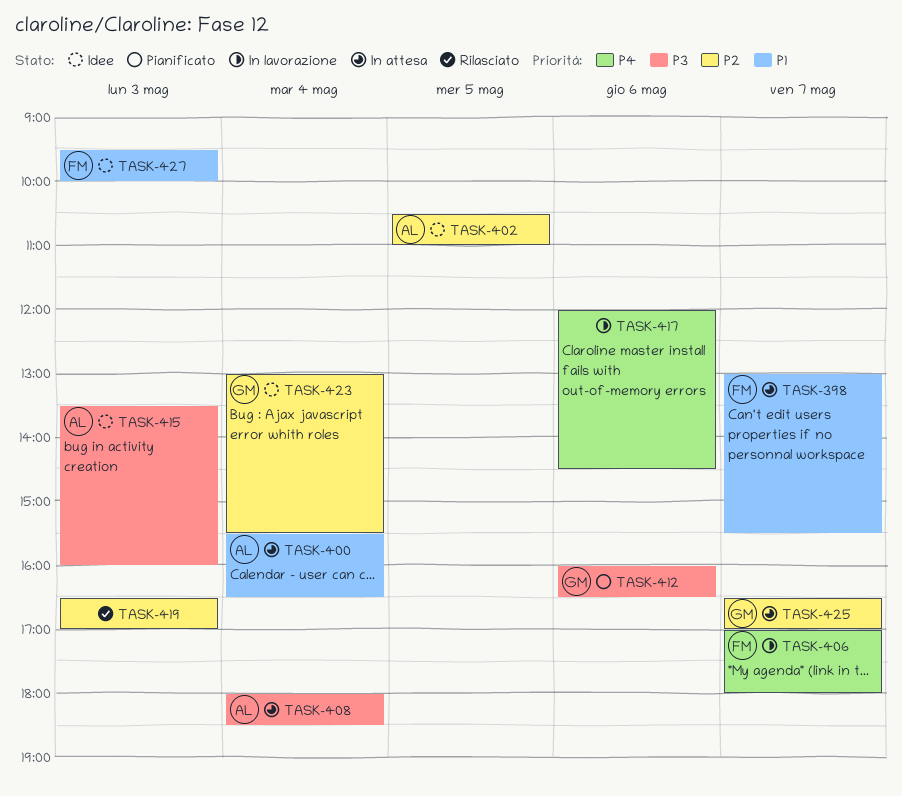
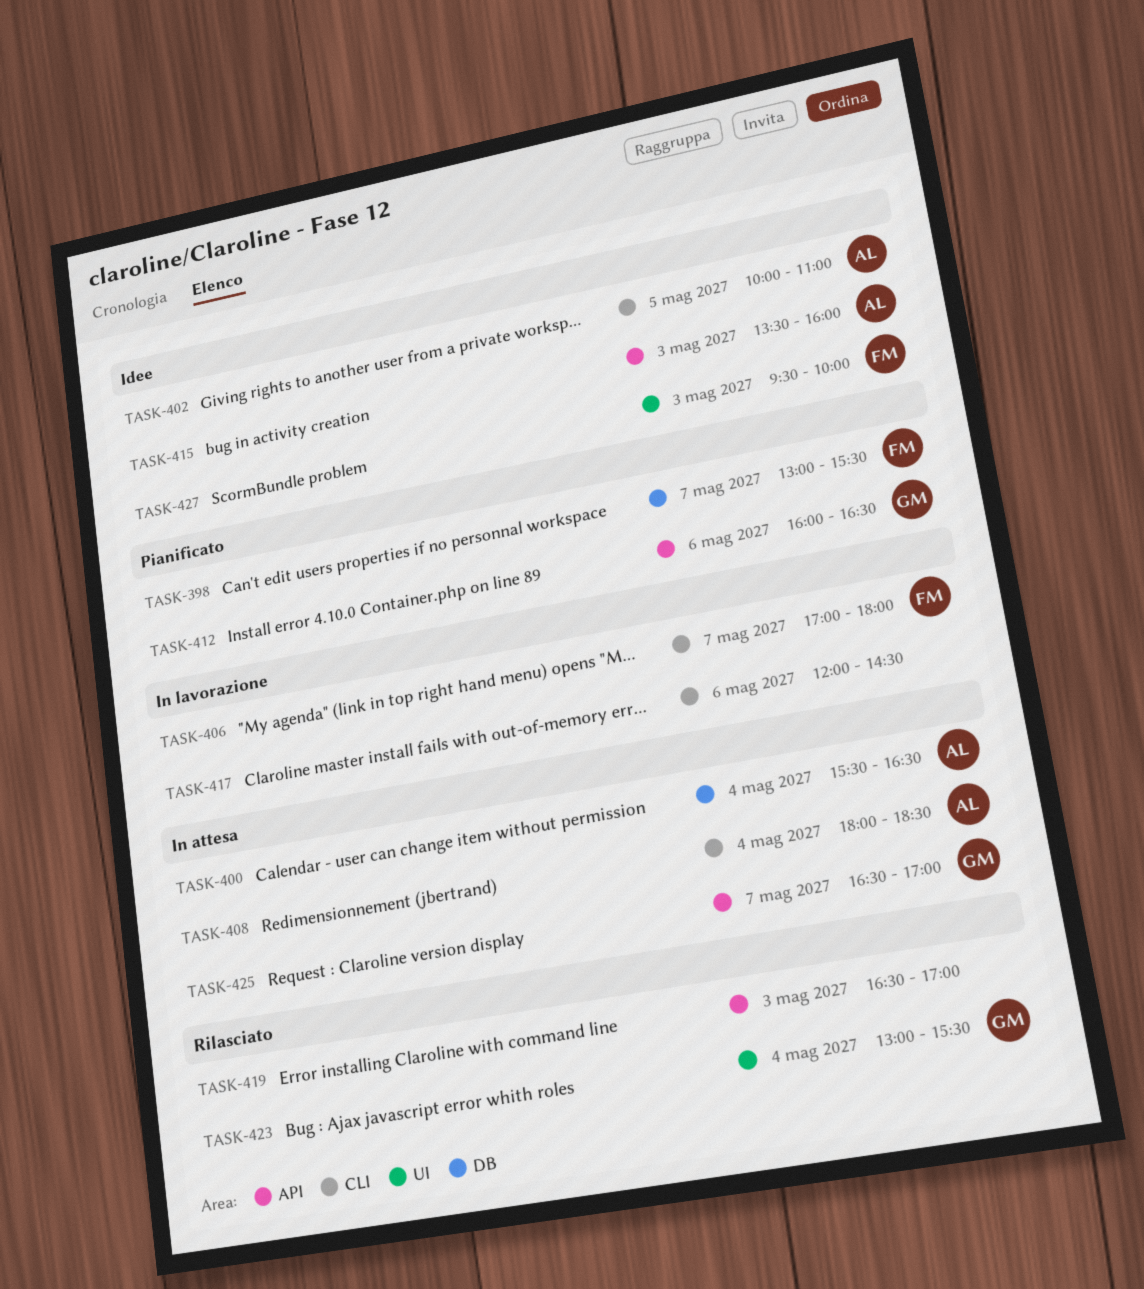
TASK-398, status: In attesa -> Pianificato
TASK-402, begins: 10:30 -> 10:00
TASK-423, status: Idee -> Rilasciato

